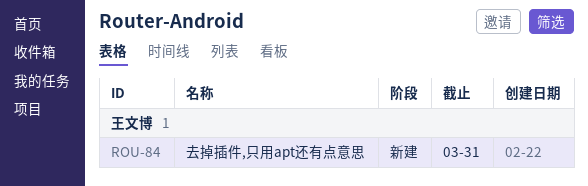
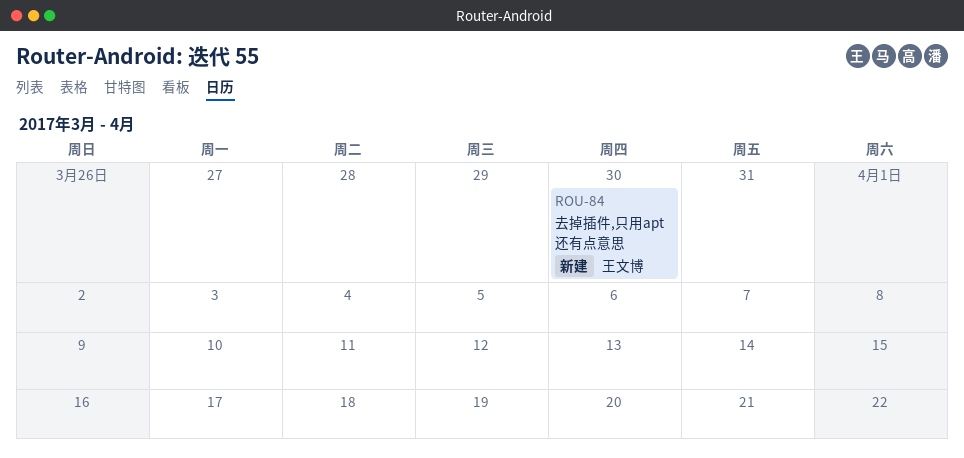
ROU-84, due: Mar 31 -> Mar 30

